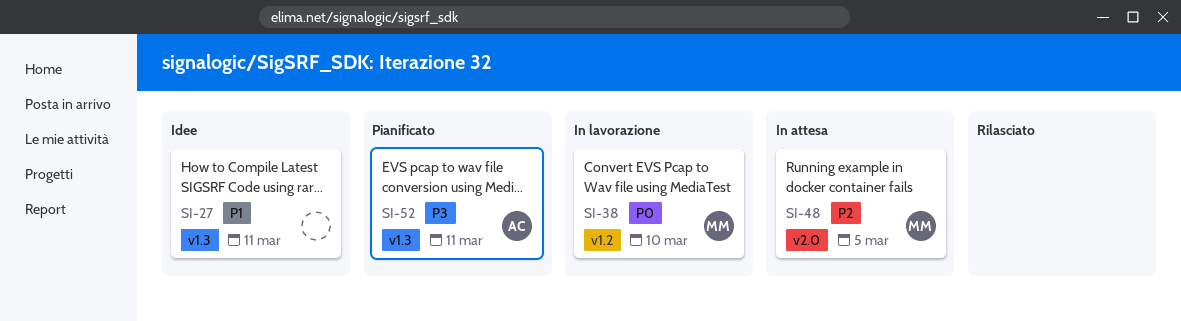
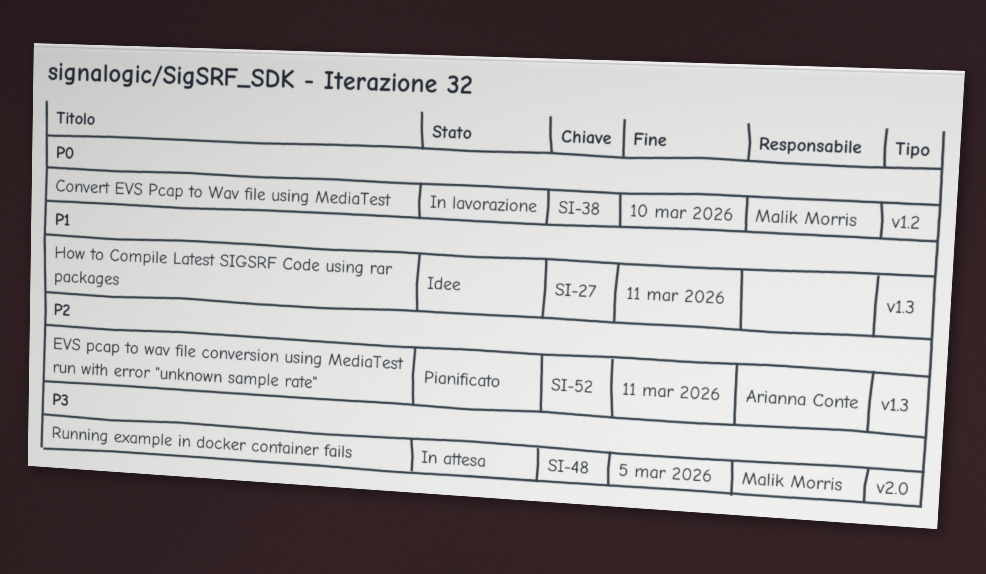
SI-48, priority: P2 -> P3
SI-52, priority: P3 -> P2

